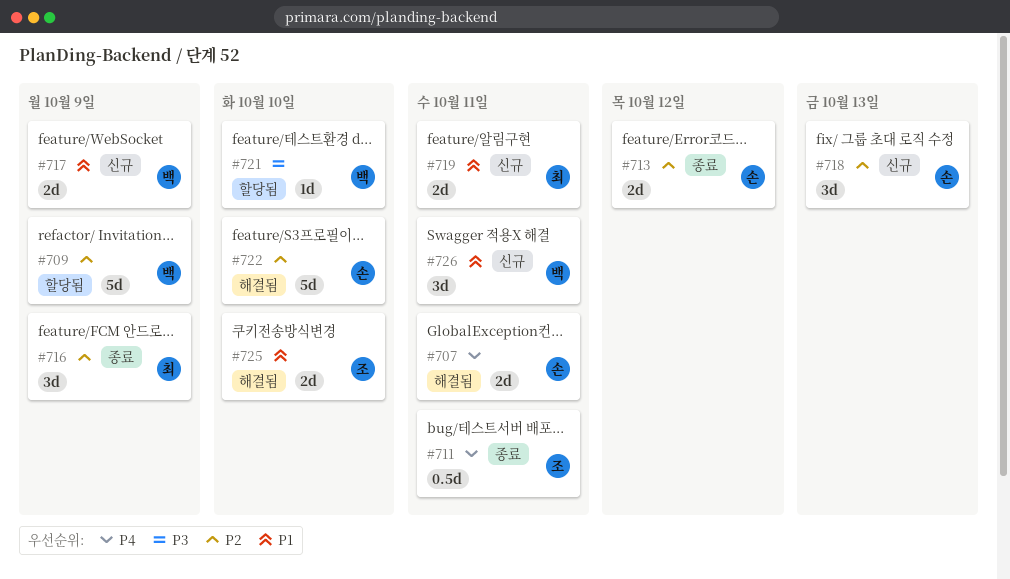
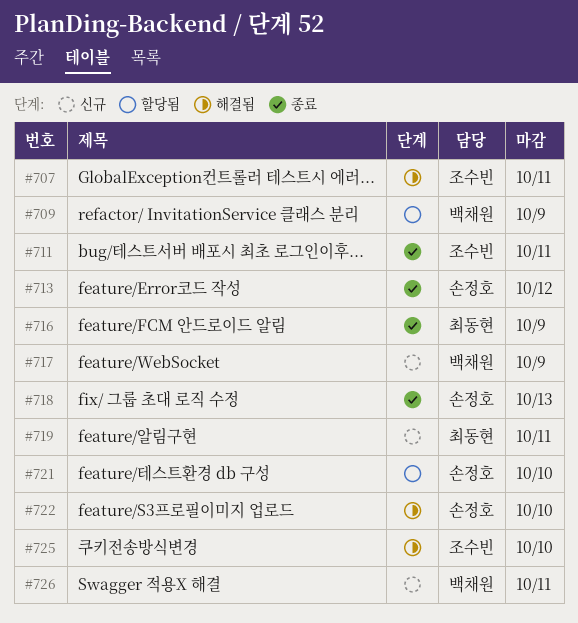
#707, owner: 손정호 -> 조수빈
#718, status: 신규 -> 종료
#721, owner: 백채원 -> 손정호

